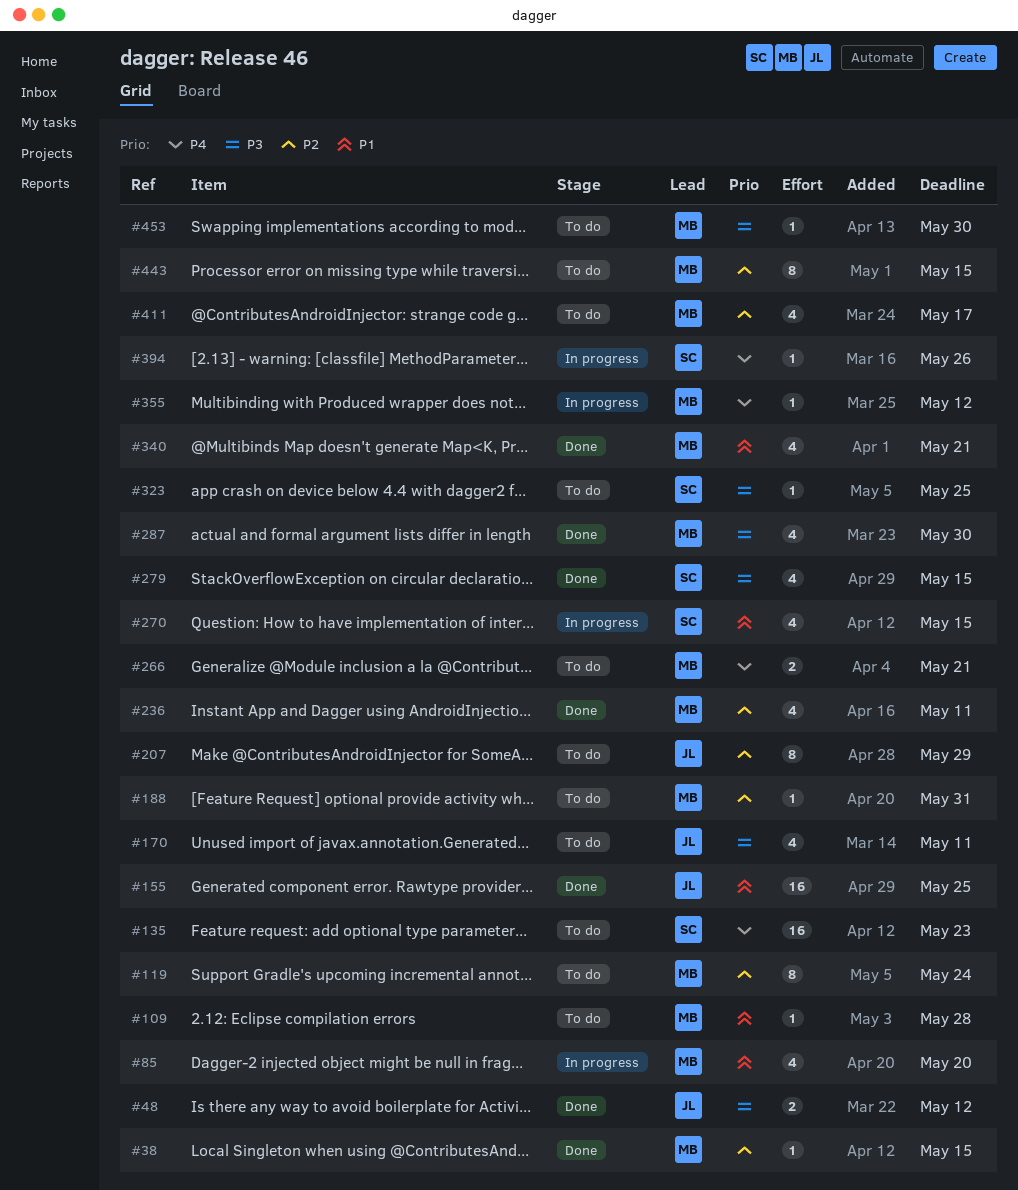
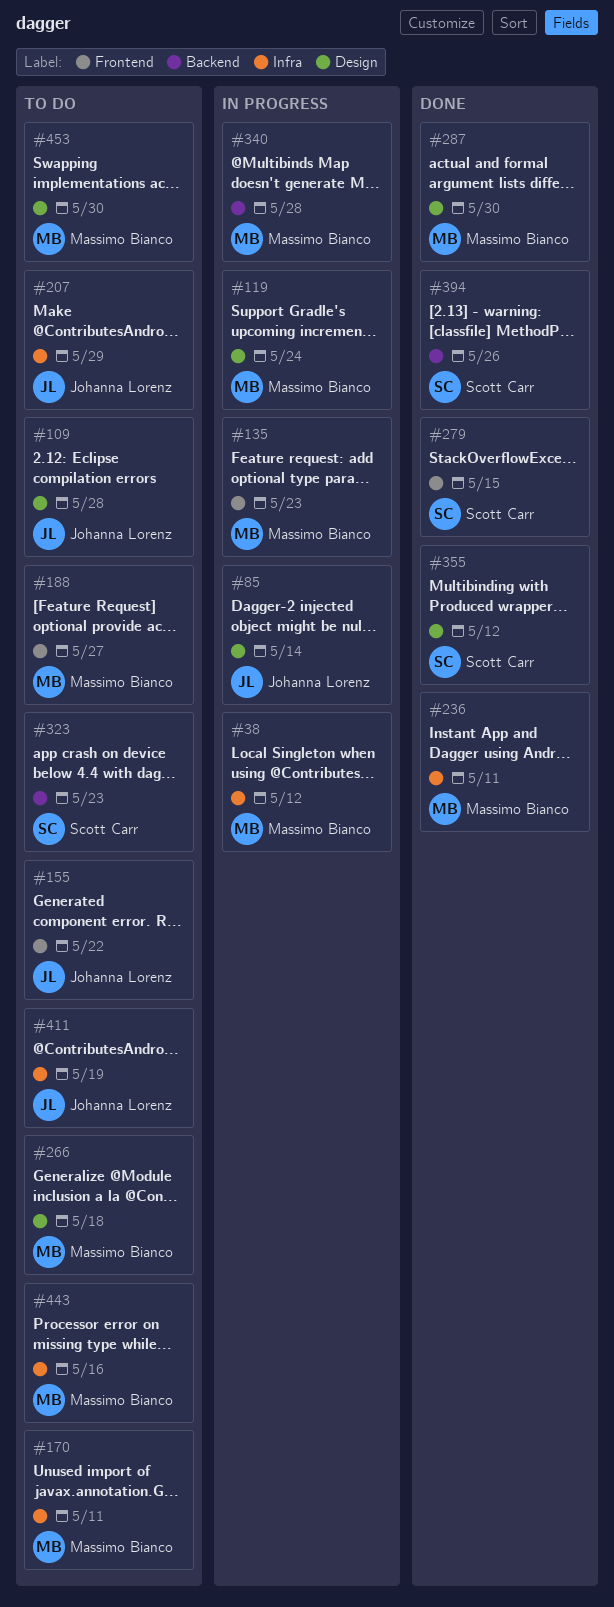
#38, status: Done -> In progress
#38, due: May 15 -> May 12
#48: present -> none
#85, owner: Massimo Bianco -> Johanna Lorenz
#85, due: May 20 -> May 14
#109, owner: Massimo Bianco -> Johanna Lorenz
#119, status: To do -> In progress
#135, status: To do -> In progress
#135, owner: Scott Carr -> Massimo Bianco
#155, status: Done -> To do
#155, due: May 25 -> May 22
#170, owner: Johanna Lorenz -> Massimo Bianco
#188, due: May 31 -> May 27
#266, due: May 21 -> May 18
#270: present -> none
#323, due: May 25 -> May 23
#340, status: Done -> In progress
#340, due: May 21 -> May 28
#355, status: In progress -> Done
#355, owner: Massimo Bianco -> Scott Carr
#394, status: In progress -> Done
#411, owner: Massimo Bianco -> Johanna Lorenz
#411, due: May 17 -> May 19
#443, due: May 15 -> May 16

